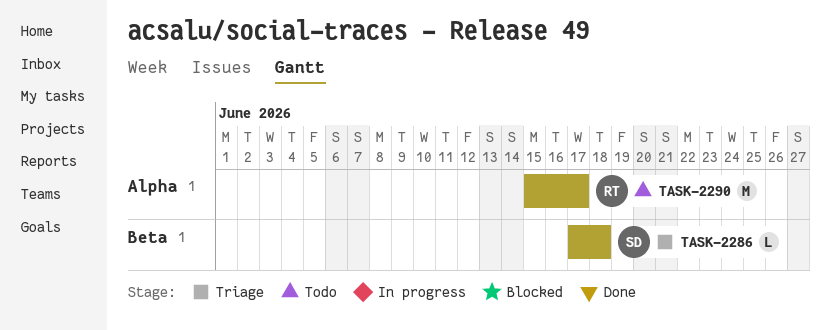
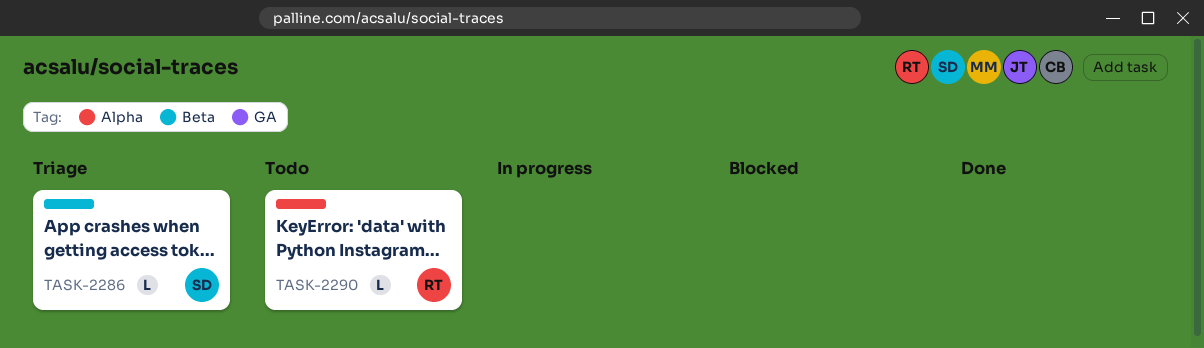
TASK-2290, estimate: M -> L

